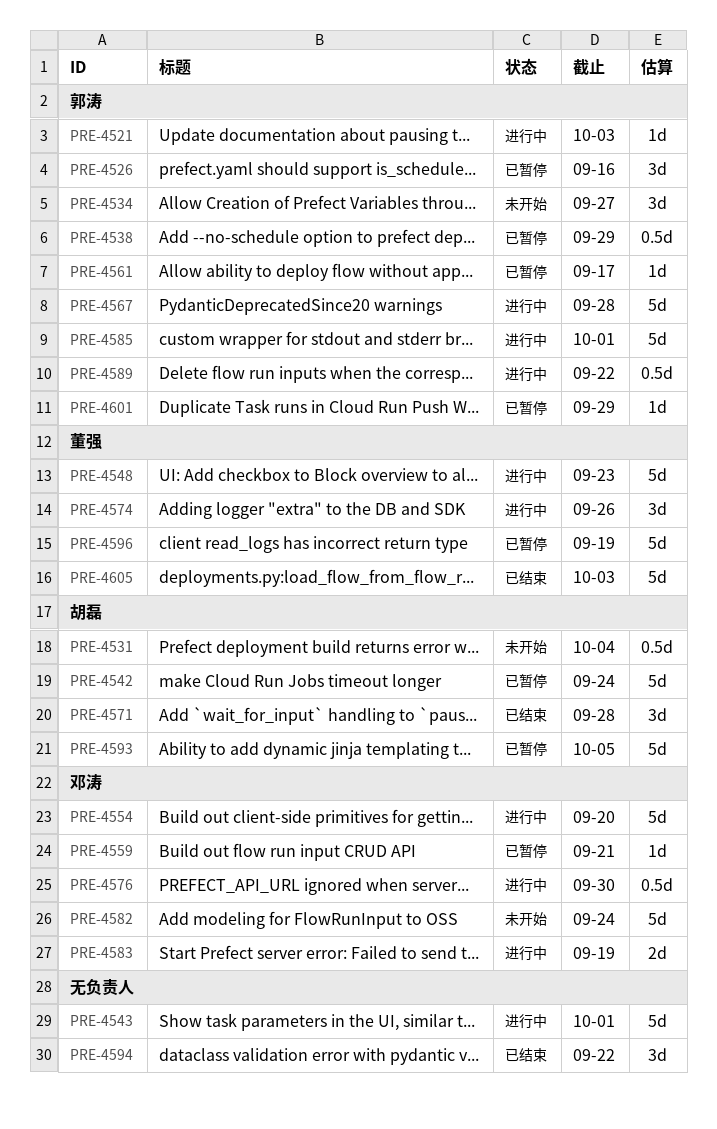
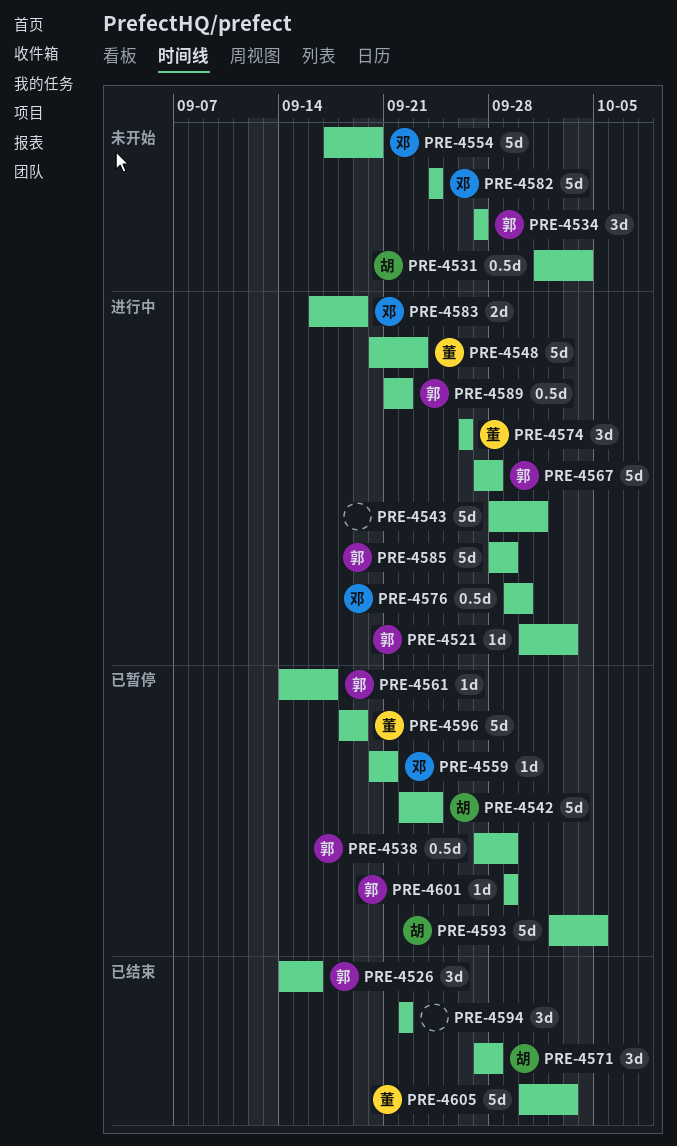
PRE-4526, status: 已暂停 -> 已结束
PRE-4554, status: 进行中 -> 未开始
PRE-4585, due: Oct 1 -> Sep 29

